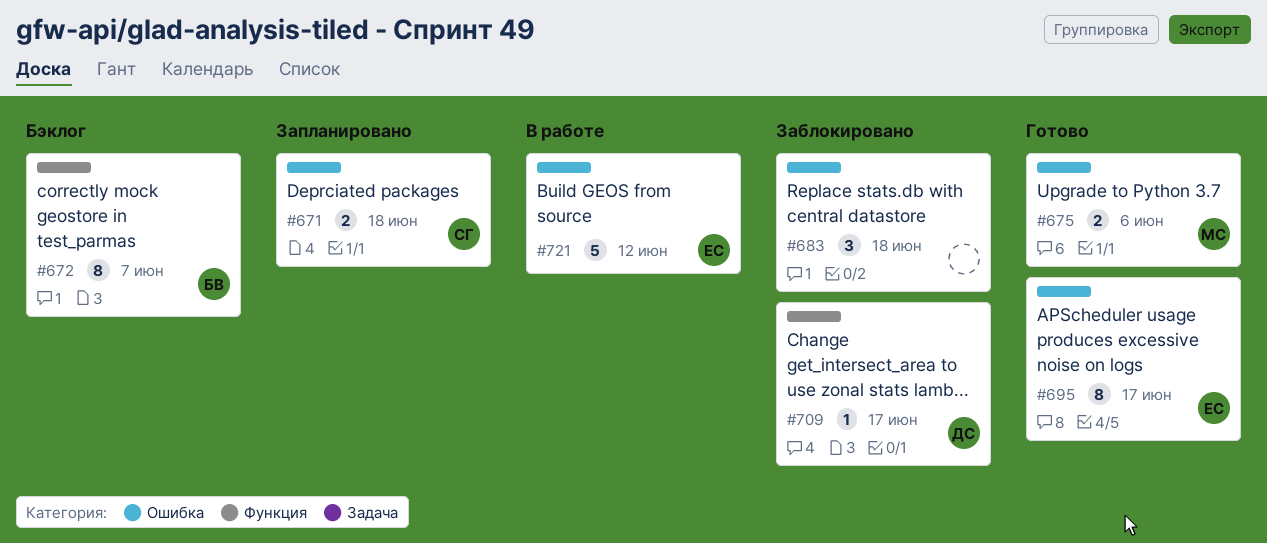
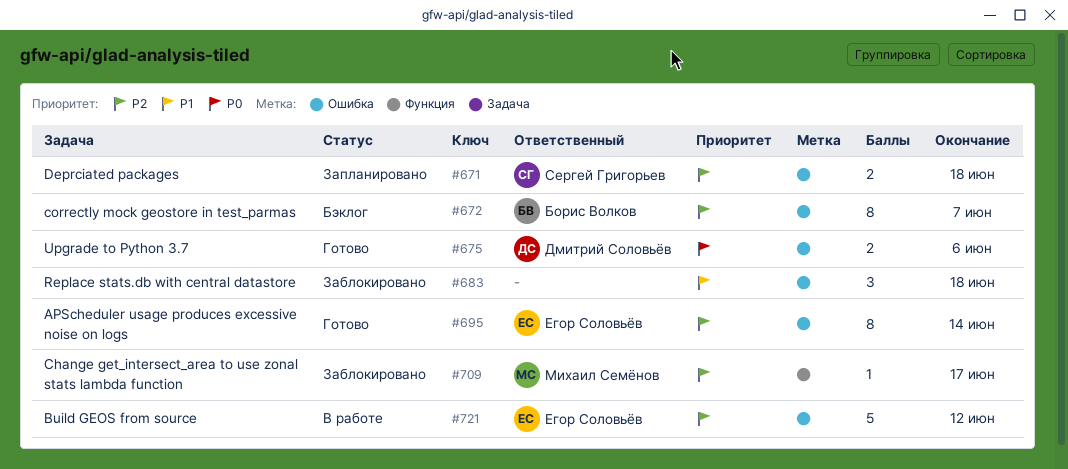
#672, label: Функция -> Ошибка
#675, owner: Михаил Семёнов -> Дмитрий Соловьёв
#695, due: Jun 17 -> Jun 14
#709, owner: Дмитрий Соловьёв -> Михаил Семёнов

